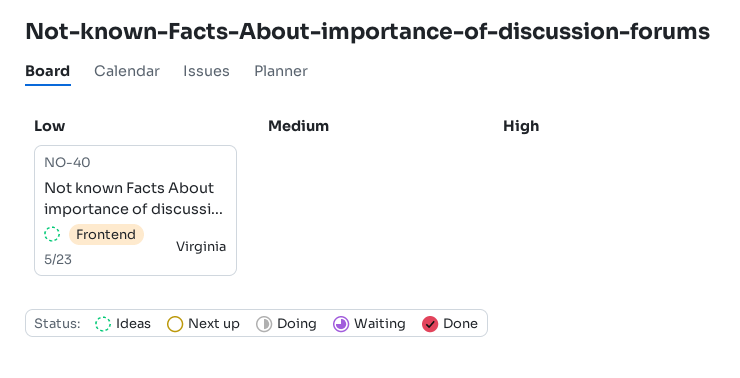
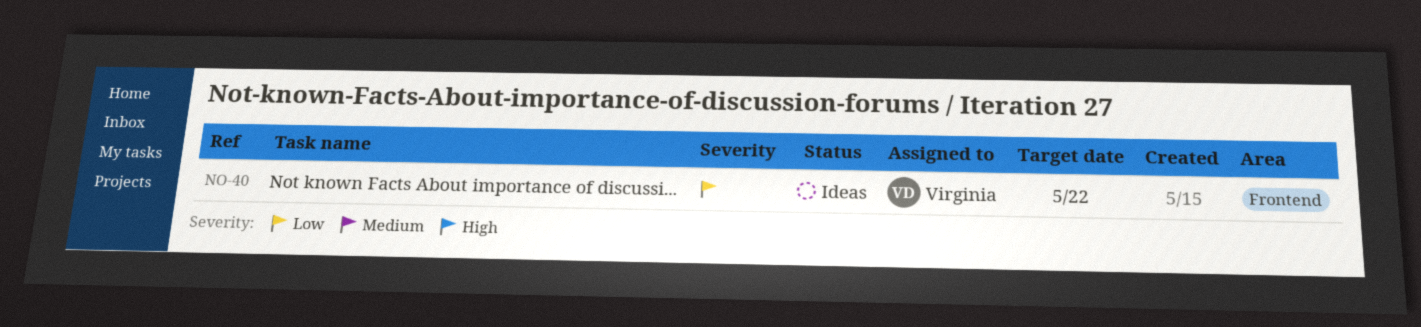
NO-40, due: May 23 -> May 22

